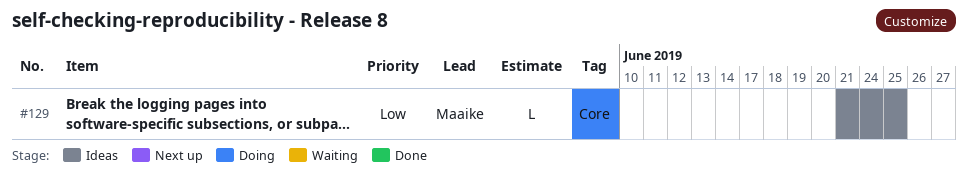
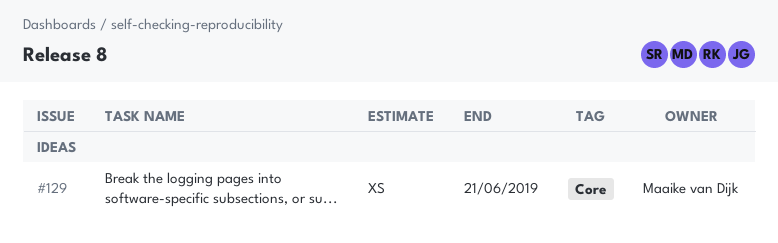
#129, estimate: L -> XS
#129, due: Jun 25 -> Jun 21

